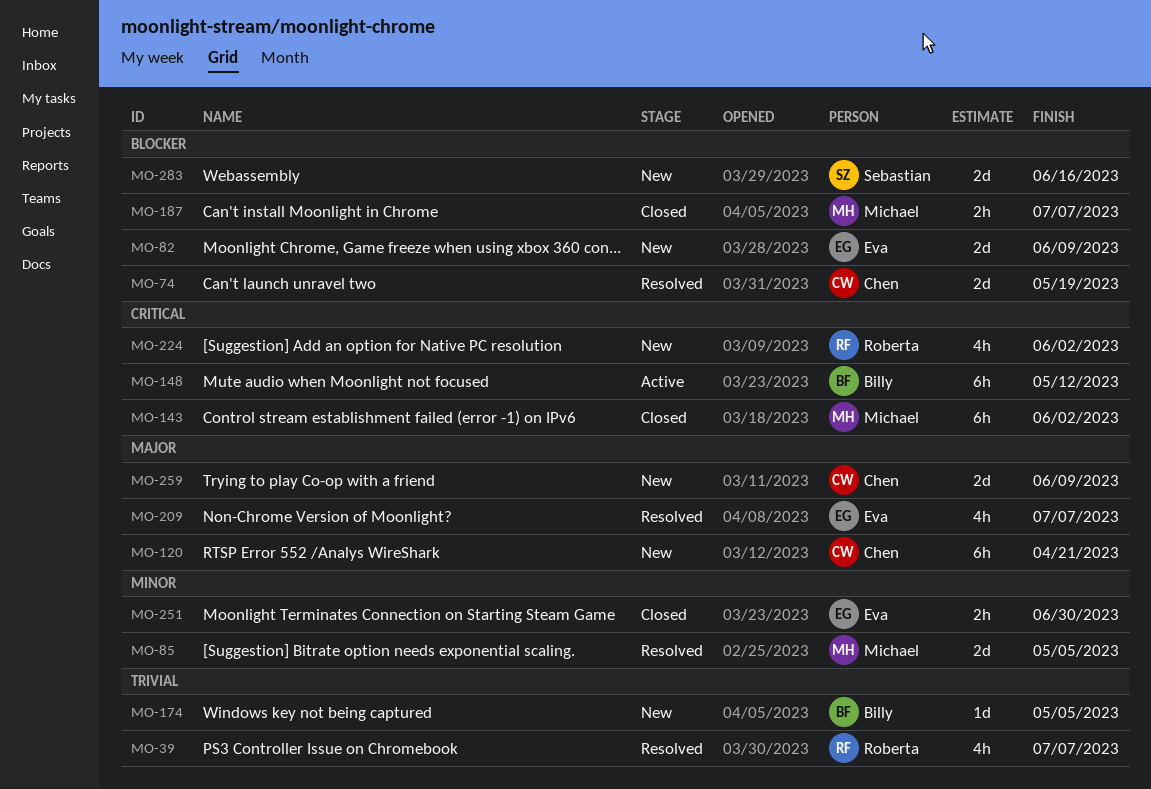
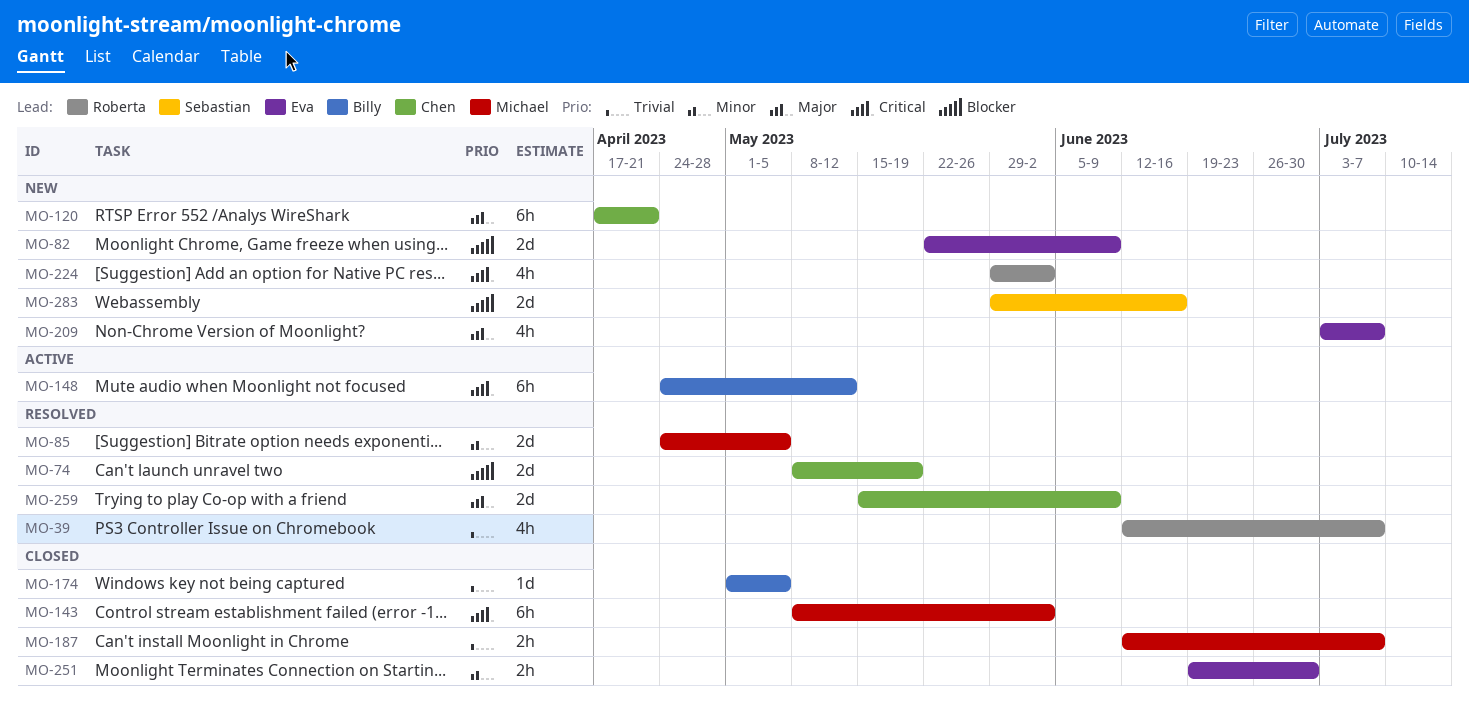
MO-174, status: New -> Closed
MO-187, priority: Blocker -> Trivial
MO-209, status: Resolved -> New
MO-259, status: New -> Resolved

